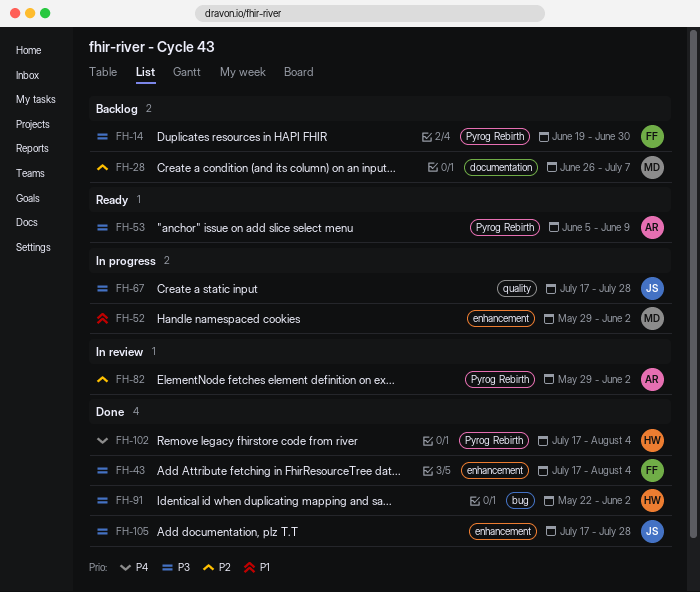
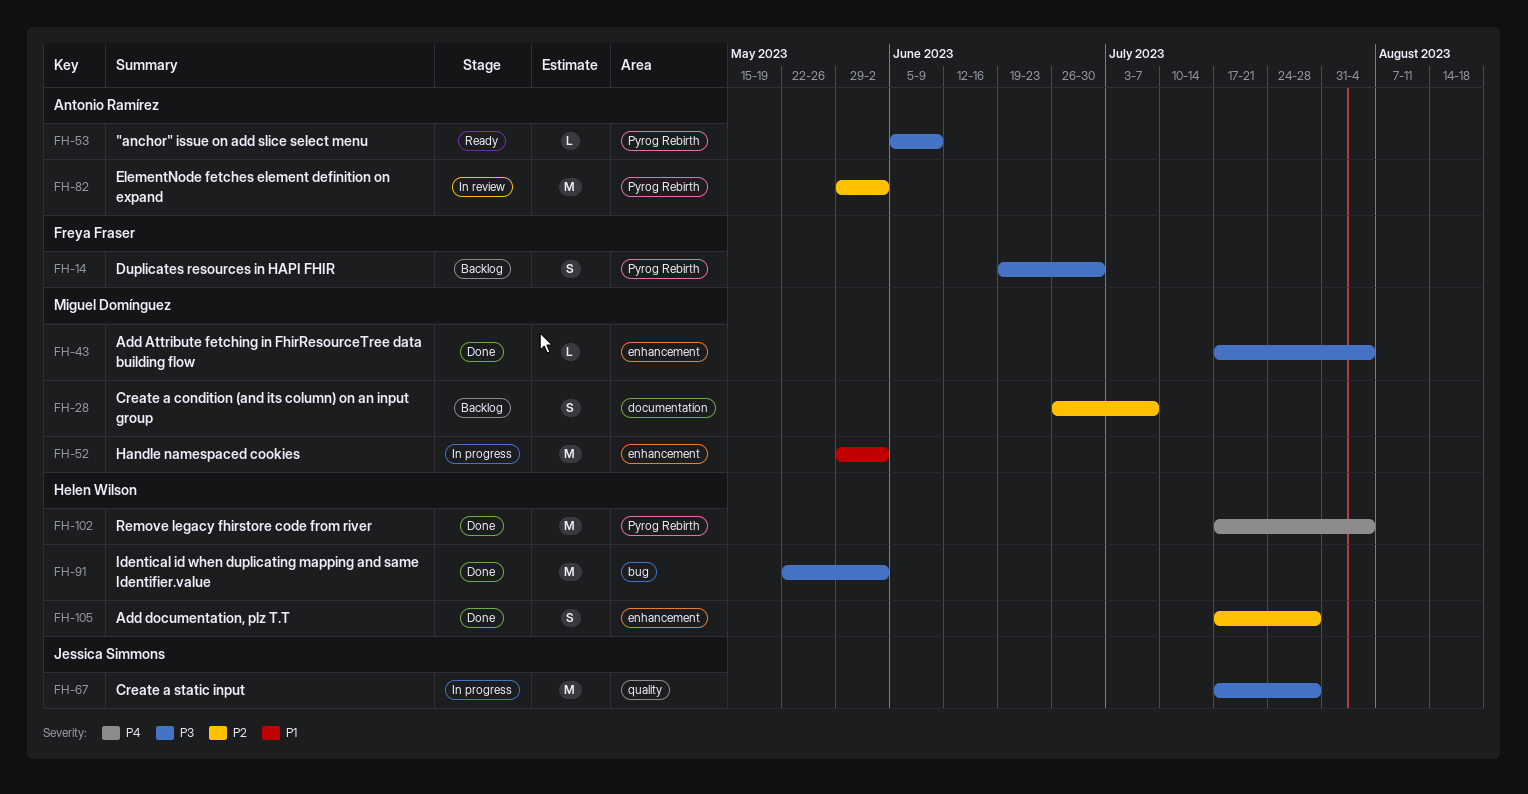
FH-43, owner: Freya Fraser -> Miguel Domínguez
FH-105, owner: Jessica Simmons -> Helen Wilson
FH-105, priority: P3 -> P2

